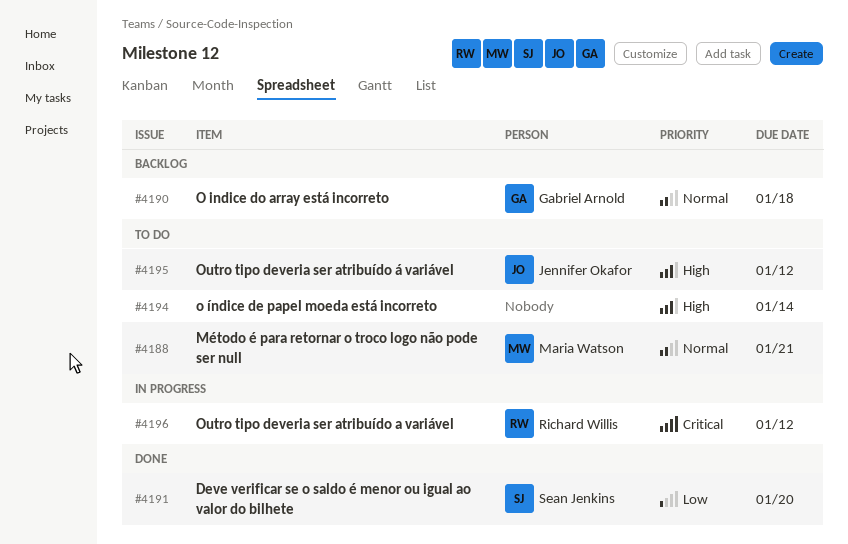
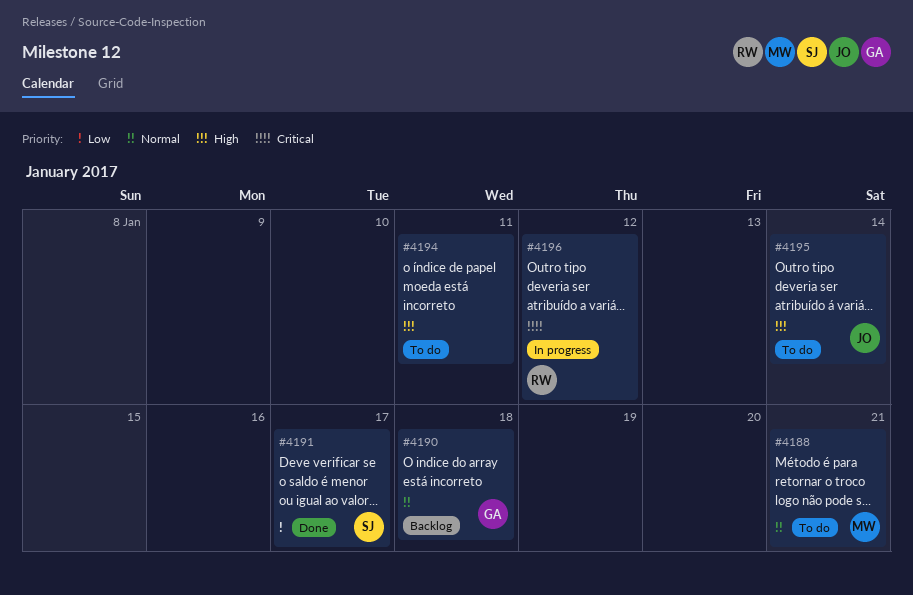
#4191, due: Jan 20 -> Jan 17
#4194, due: Jan 14 -> Jan 11
#4195, due: Jan 12 -> Jan 14

